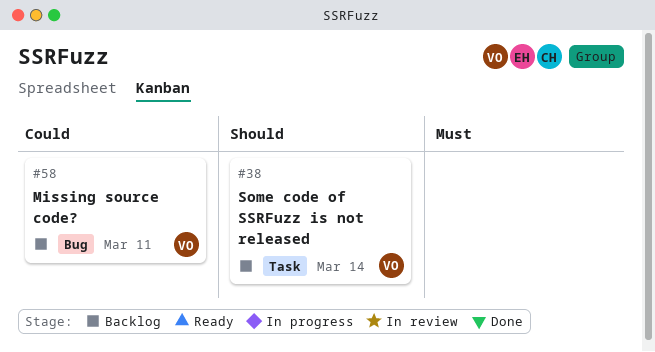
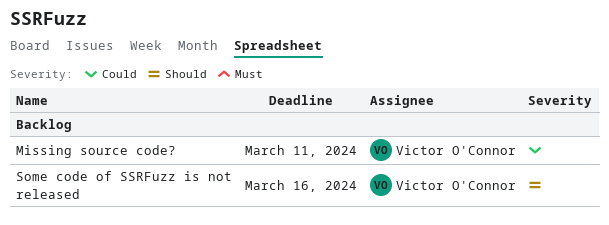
Some code of SSRFuzz is not released, due: Mar 14 -> Mar 16

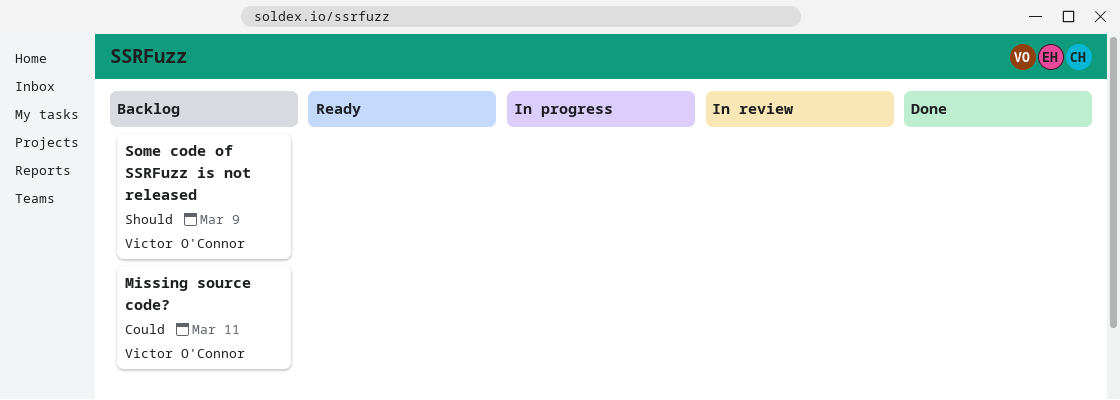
Some code of SSRFuzz is not released, due: Mar 16 -> Mar 9

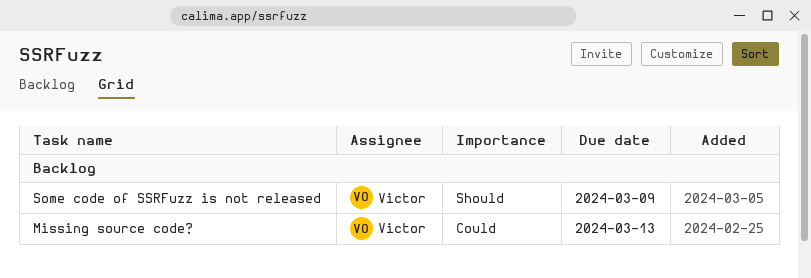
Missing source code?, due: Mar 11 -> Mar 13

